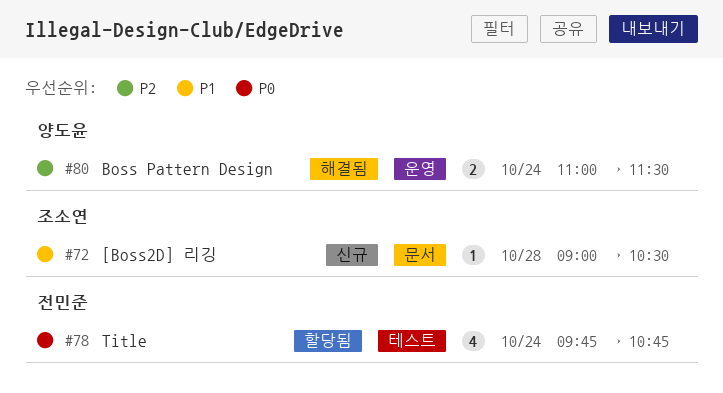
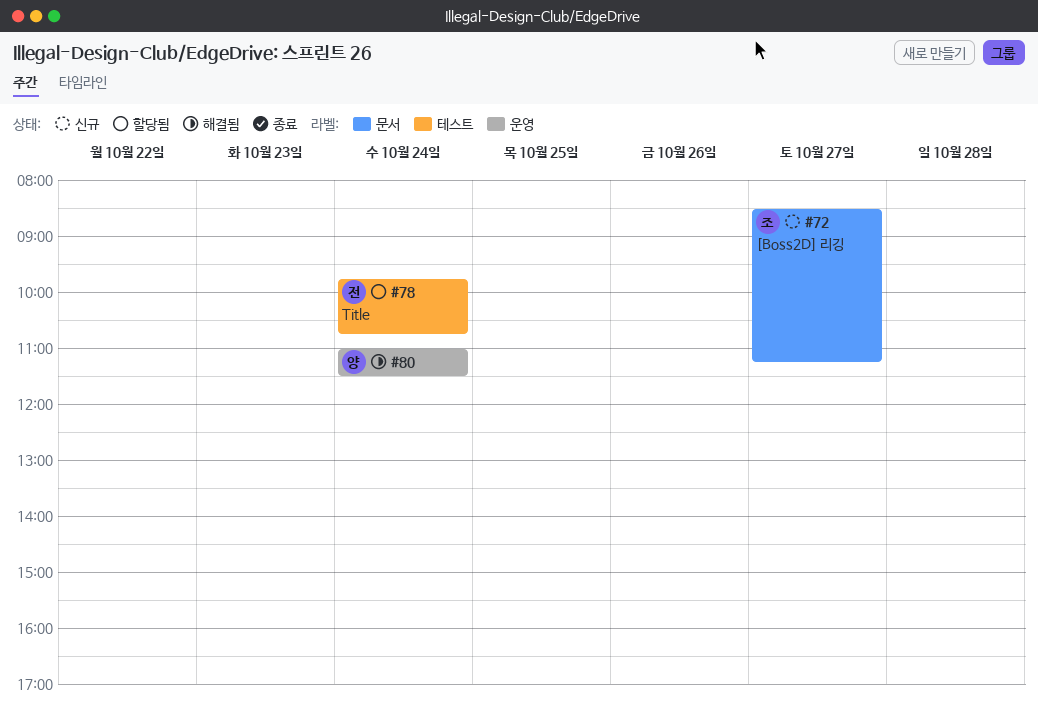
#72, day: Oct 28 -> Oct 27
#72, begins: 09:00 -> 08:30
#72, ends: 10:30 -> 11:15

